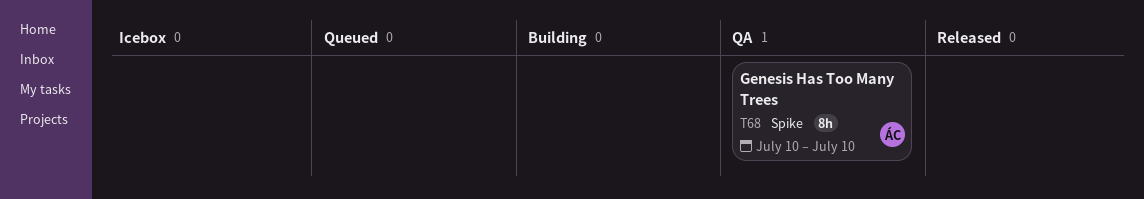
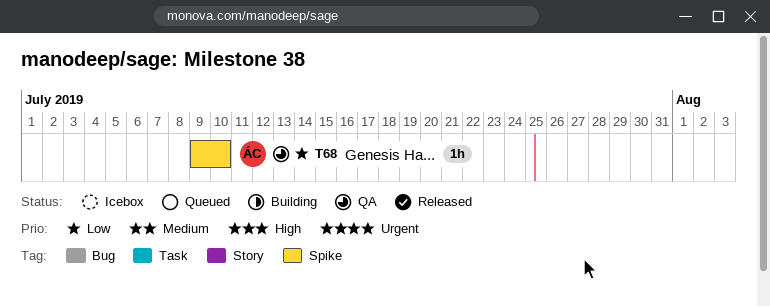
T68, estimate: 8h -> 1h
T68, start: Jul 10 -> Jul 9

